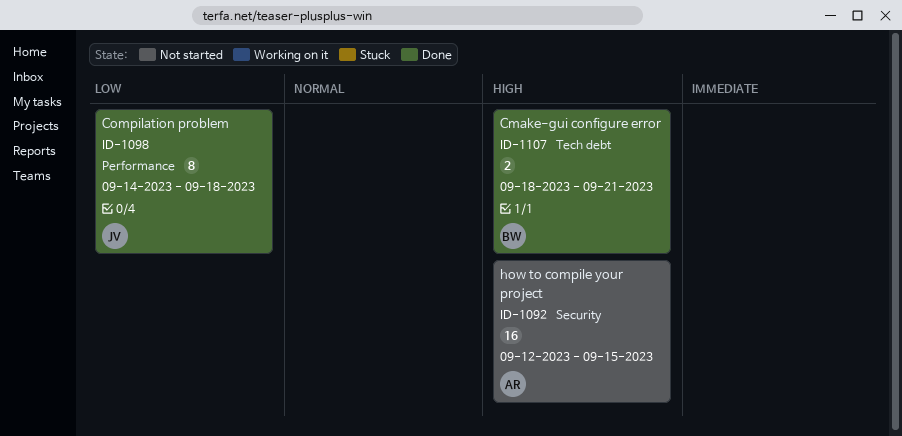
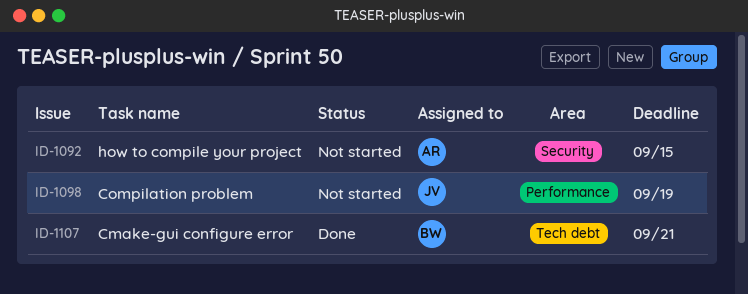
ID-1098, status: Done -> Not started
ID-1098, due: Sep 18 -> Sep 19

